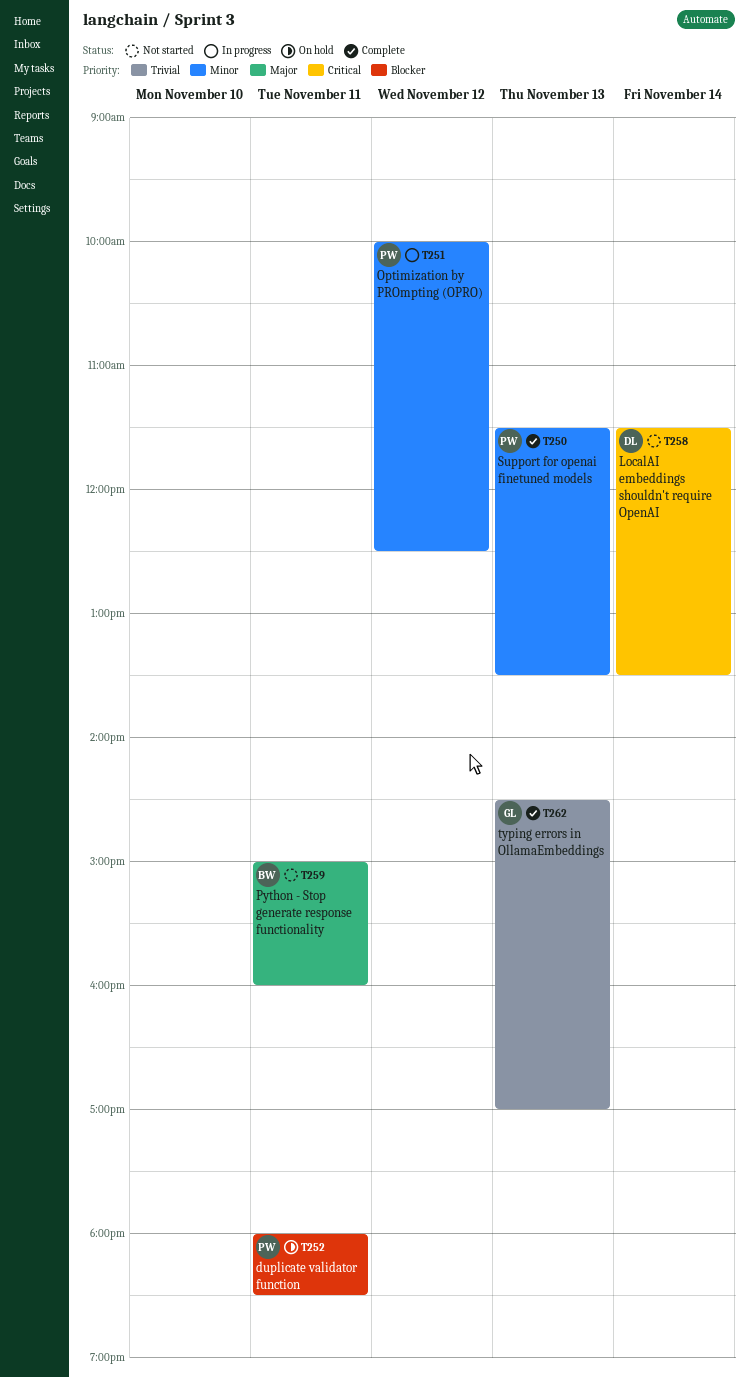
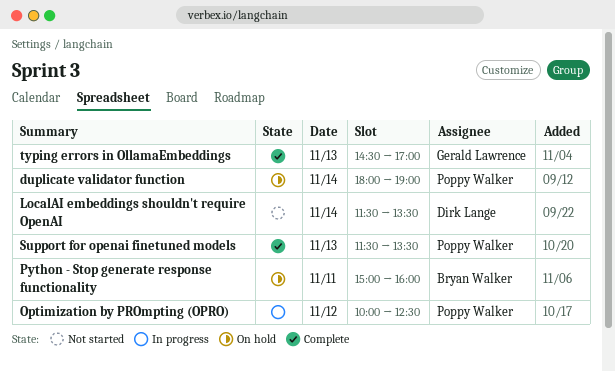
duplicate validator function, day: Nov 11 -> Nov 14
duplicate validator function, ends: 18:30 -> 19:00
Python - Stop generate response functionality, status: Not started -> On hold

